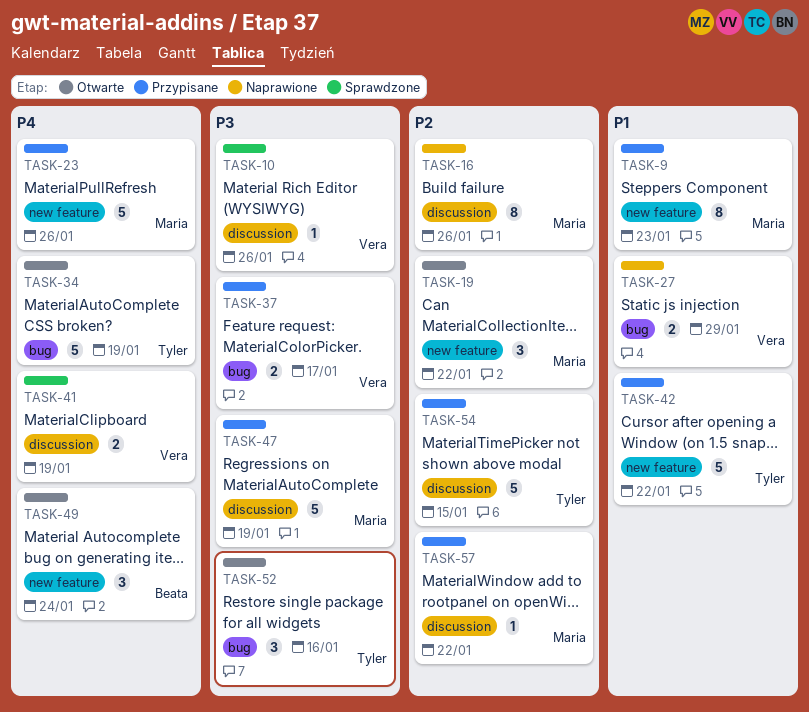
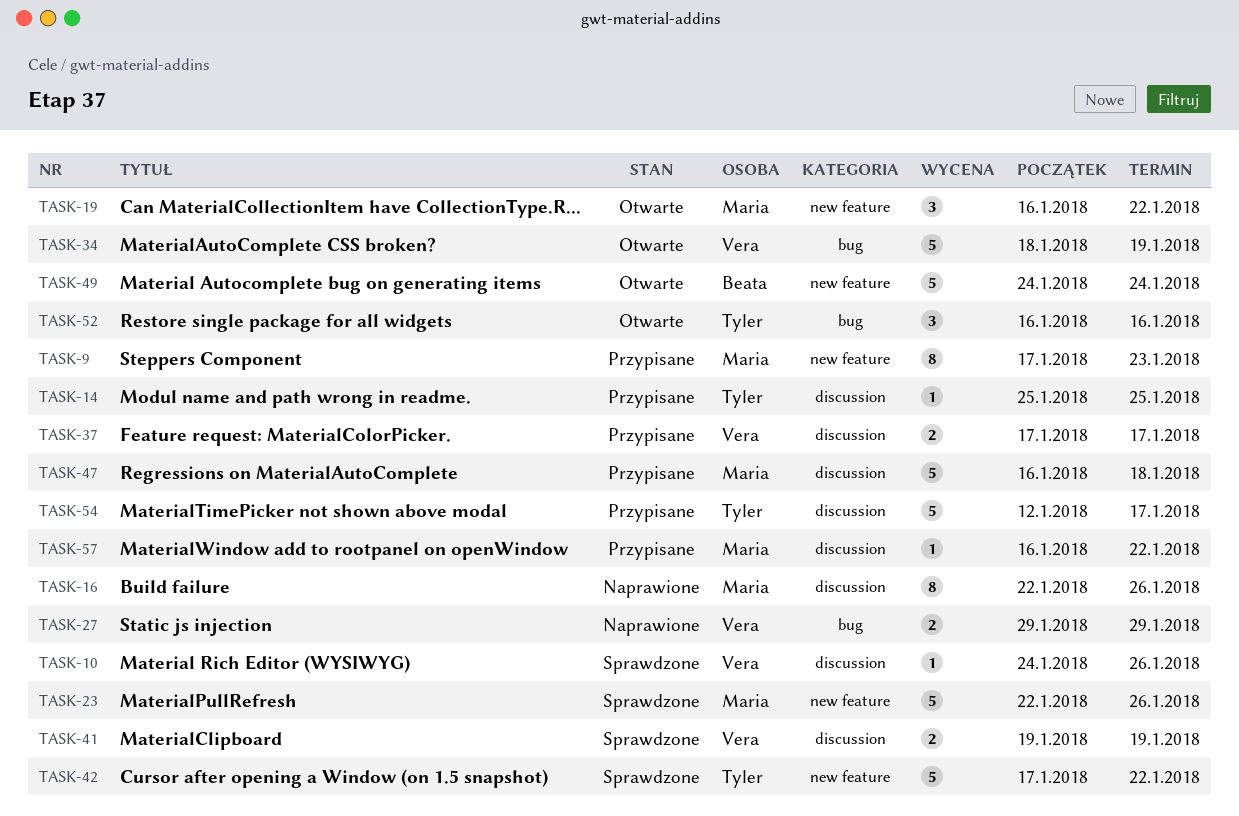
TASK-14: none -> present
TASK-23, status: Przypisane -> Sprawdzone
TASK-34, owner: Tyler -> Vera
TASK-37, label: bug -> discussion
TASK-42, status: Przypisane -> Sprawdzone
TASK-47, due: Jan 19 -> Jan 18
TASK-49, estimate: 3 -> 5
TASK-54, due: Jan 15 -> Jan 17

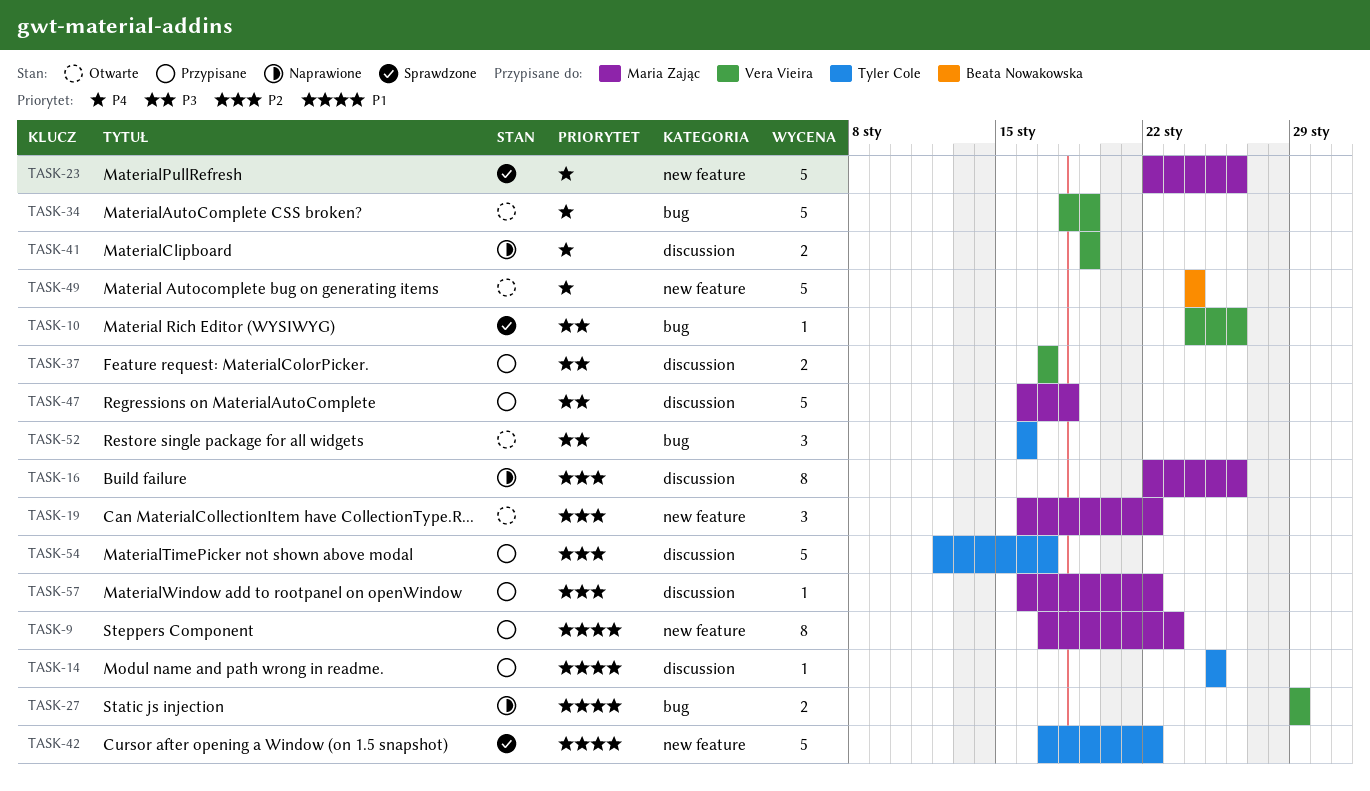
TASK-10, label: discussion -> bug
TASK-41, status: Sprawdzone -> Naprawione

